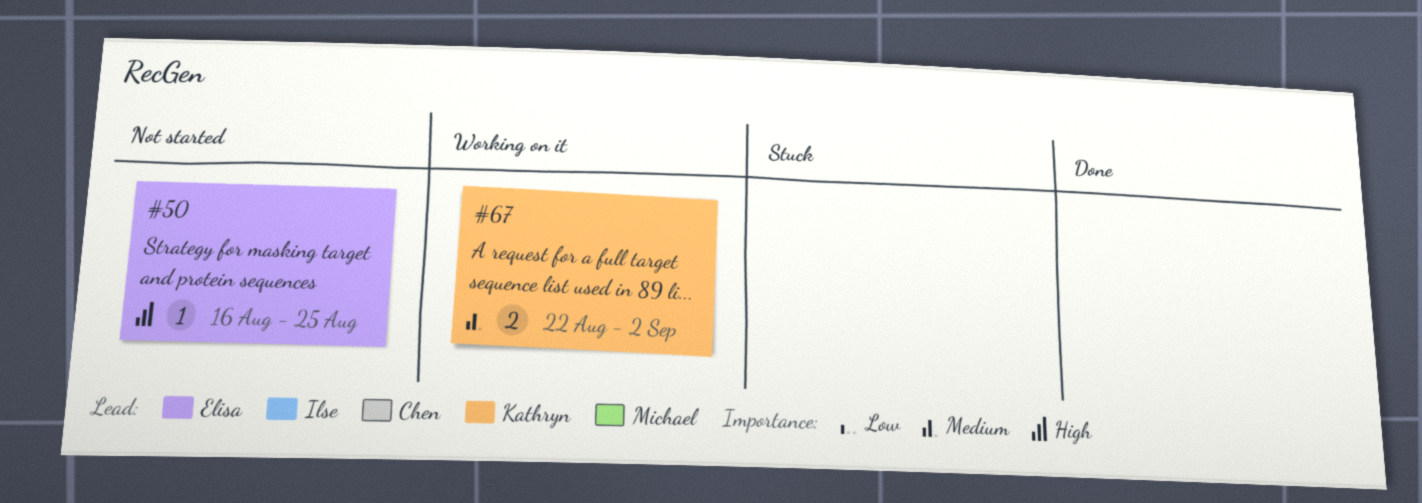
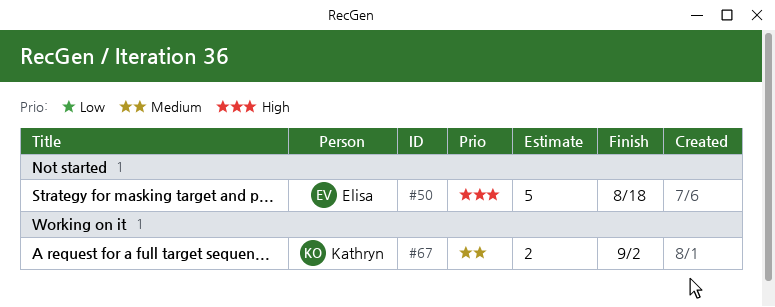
#50, estimate: 1 -> 5
#50, due: Aug 25 -> Aug 18

